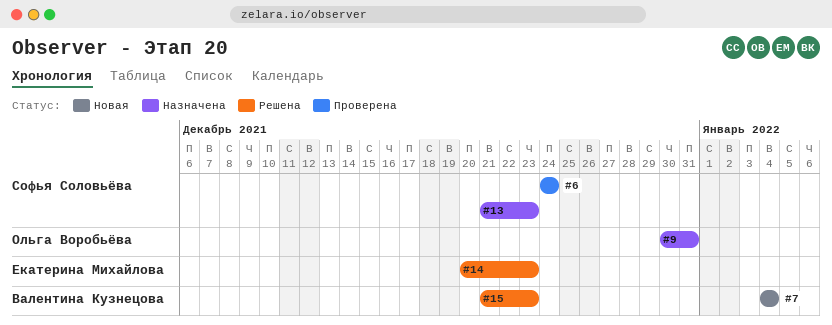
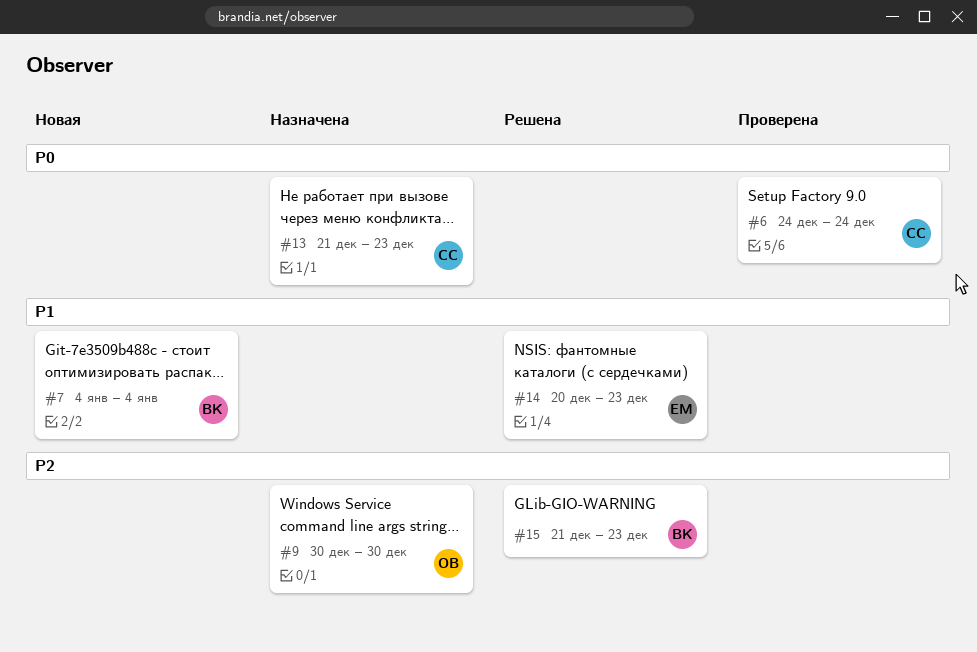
#9, due: Dec 31 -> Dec 30

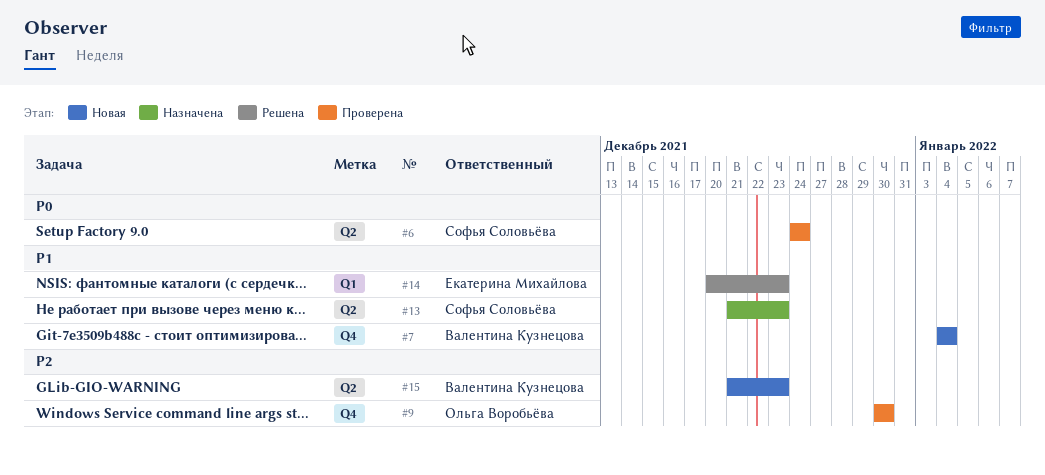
#9, status: Назначена -> Проверена
#13, priority: P0 -> P1
#15, status: Решена -> Новая

